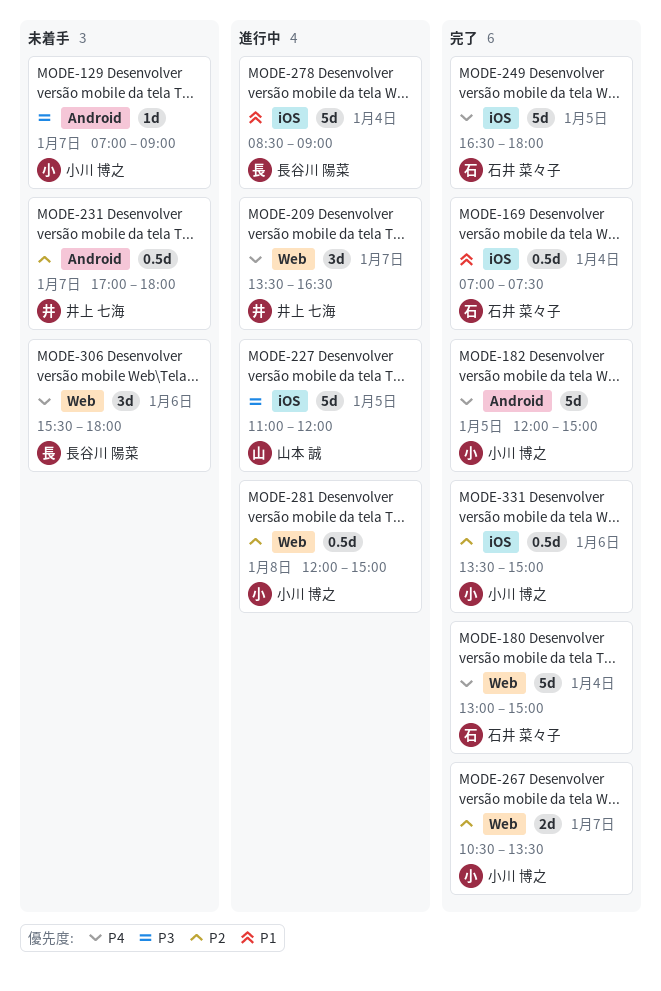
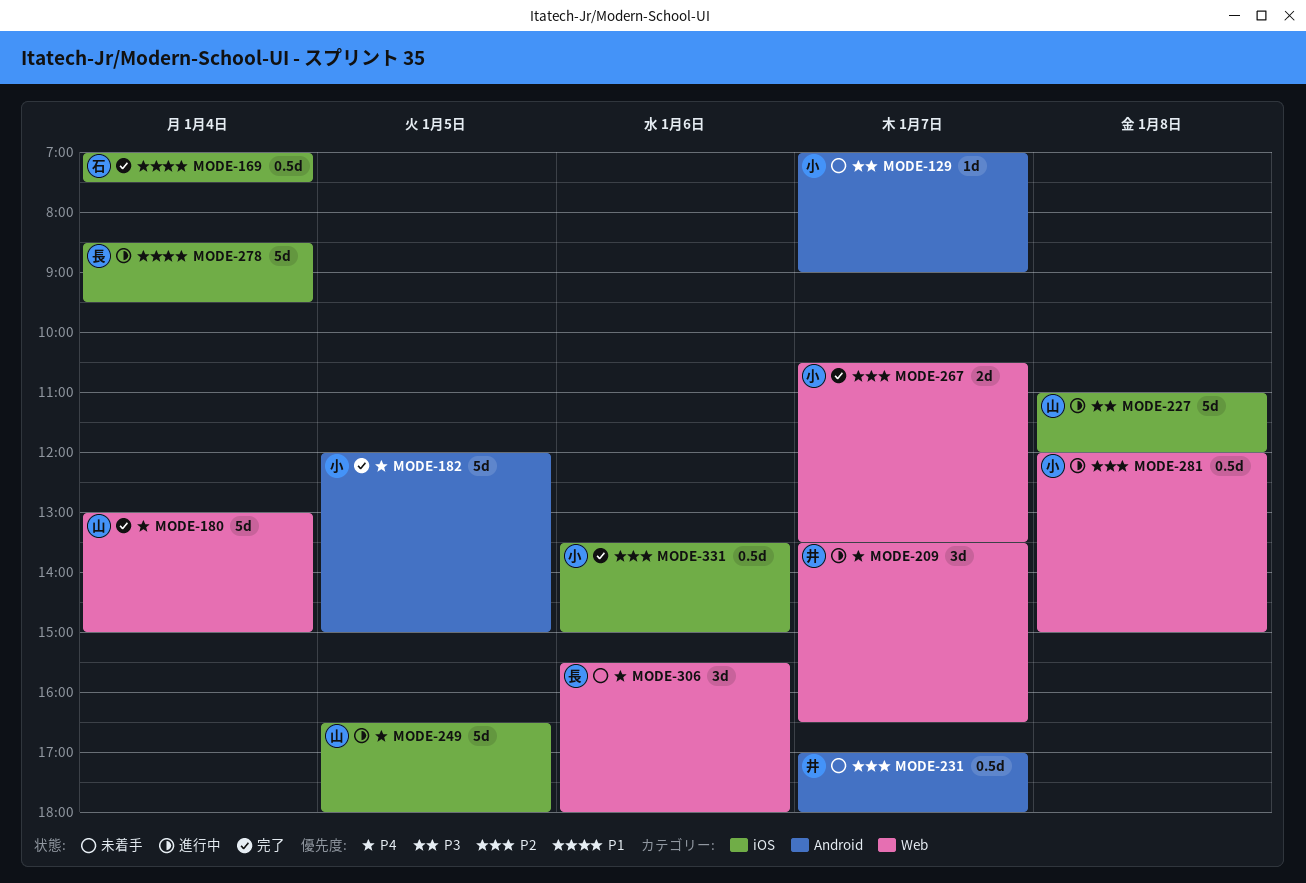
MODE-180, owner: 石井 菜々子 -> 山本 誠
MODE-227, day: Jan 5 -> Jan 8
MODE-249, status: 完了 -> 進行中
MODE-249, owner: 石井 菜々子 -> 山本 誠
MODE-278, ends: 09:00 -> 09:30

